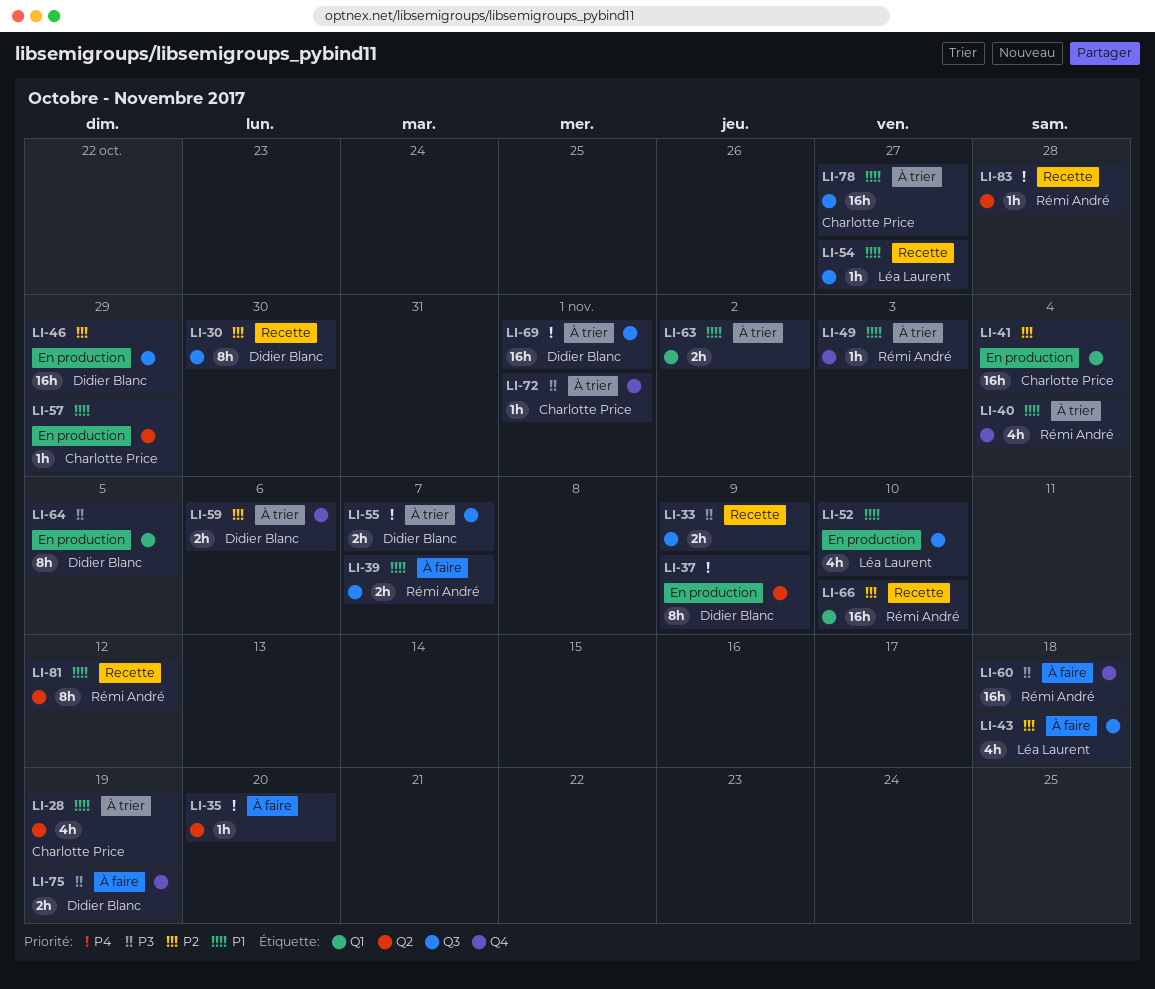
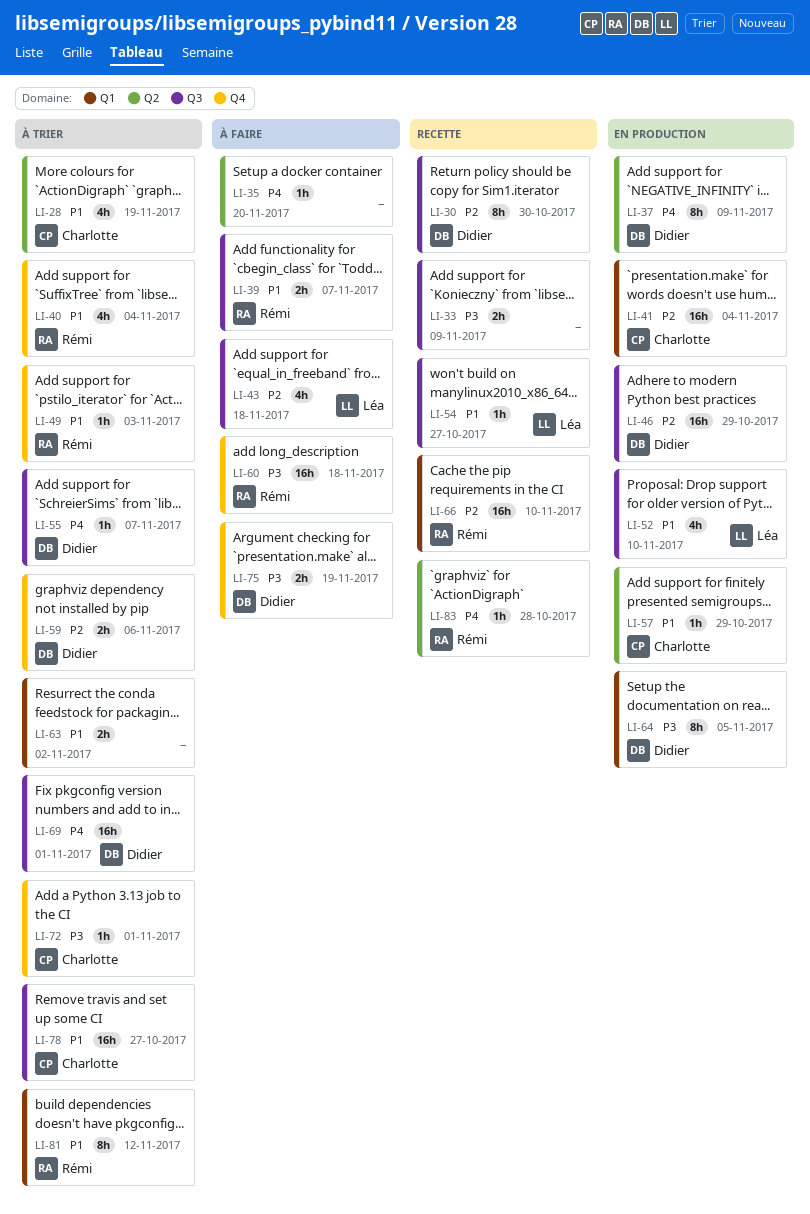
LI-55, estimate: 2h -> 1h
LI-81, status: Recette -> À trier
LI-81, label: Q2 -> Q1

